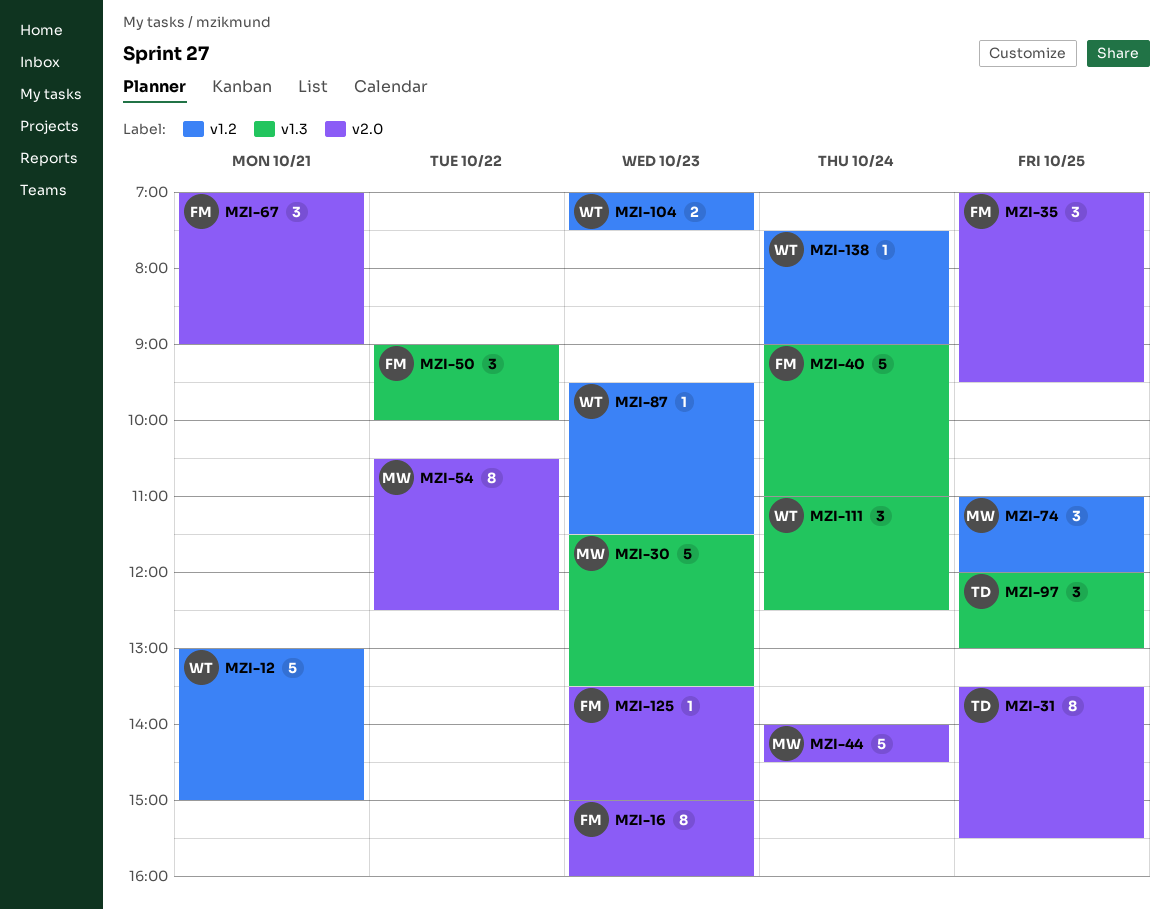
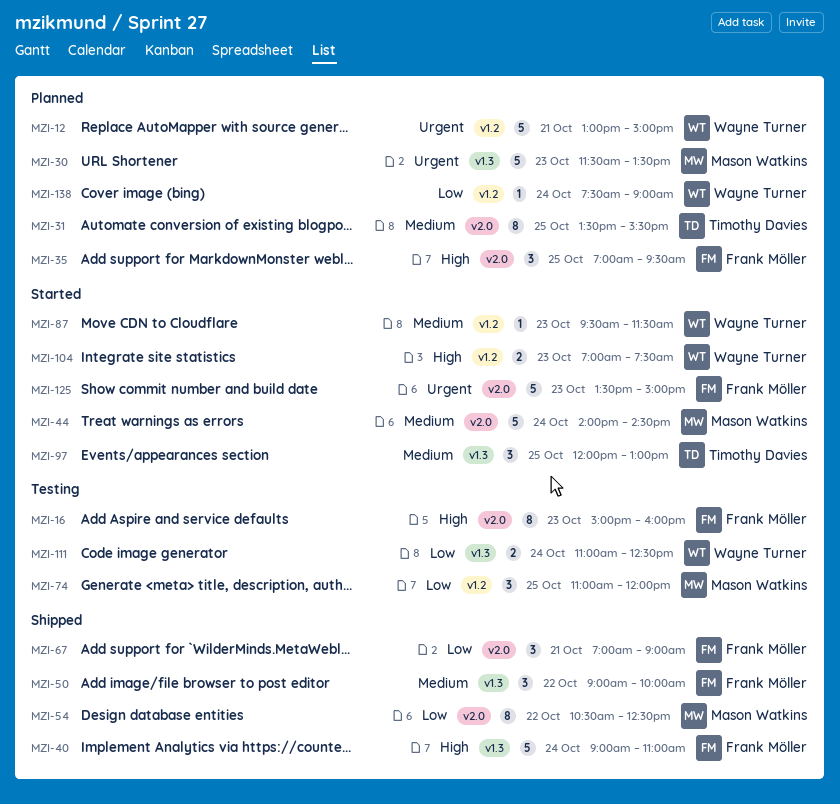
MZI-111, estimate: 3 -> 2
MZI-125, estimate: 1 -> 5

